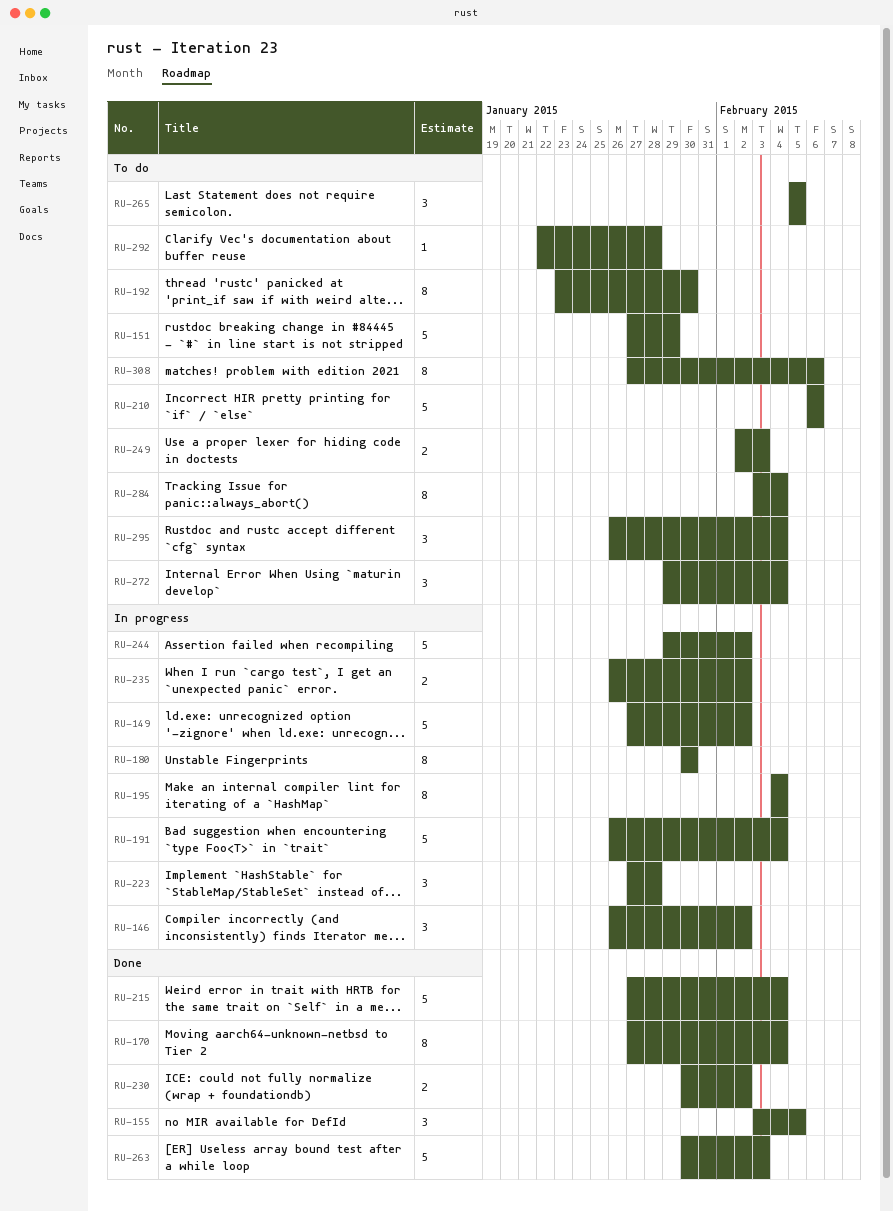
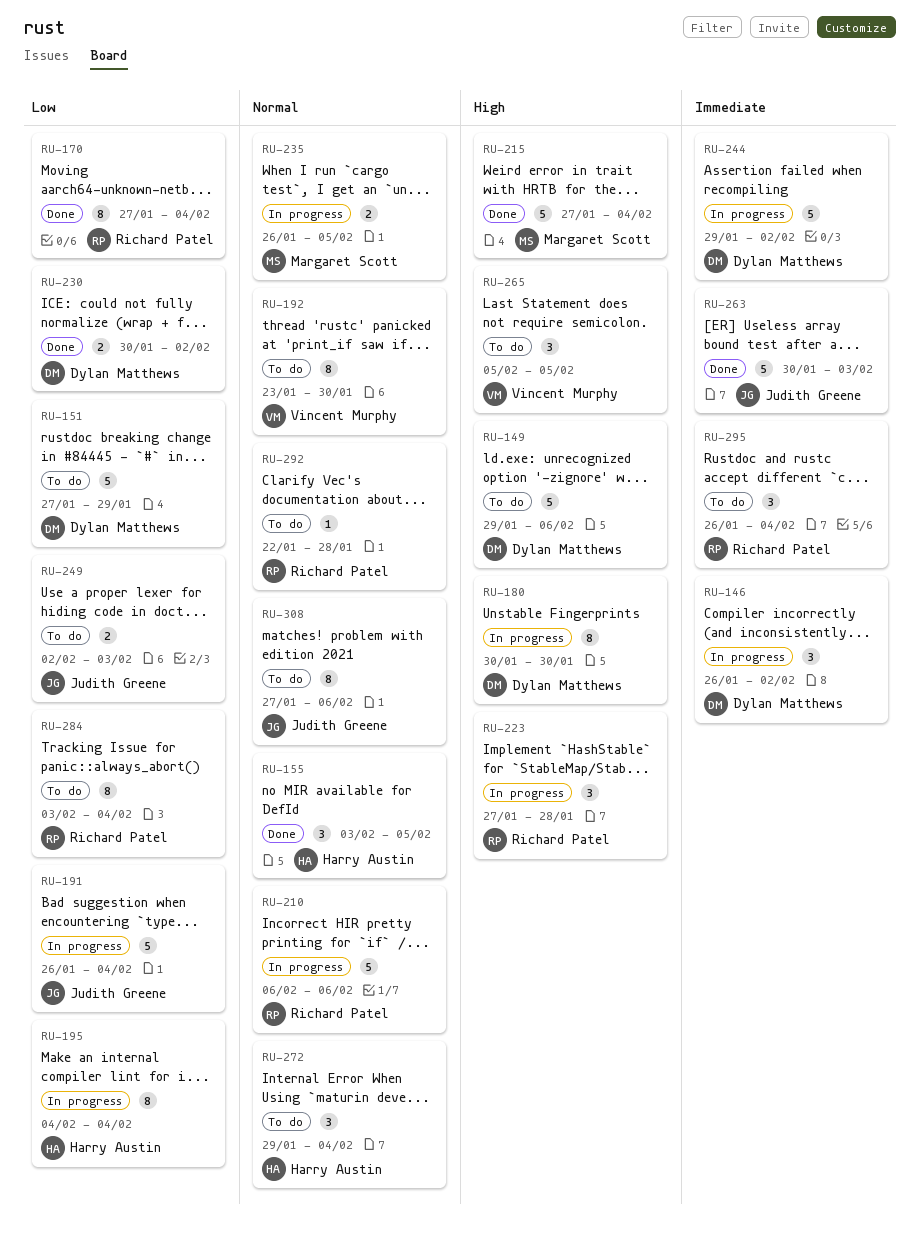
RU-149, status: In progress -> To do
RU-149, start: Jan 27 -> Jan 29
RU-149, due: Feb 2 -> Feb 6
RU-210, status: To do -> In progress
RU-235, due: Feb 2 -> Feb 5

